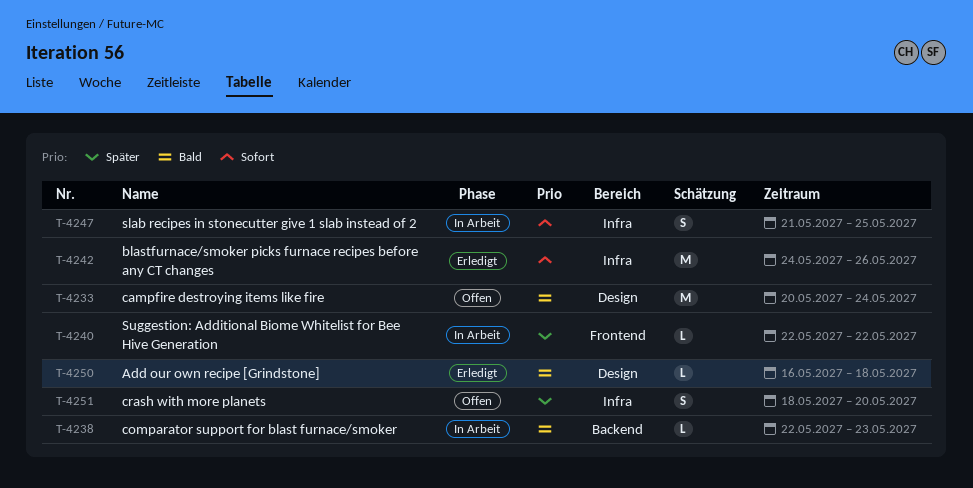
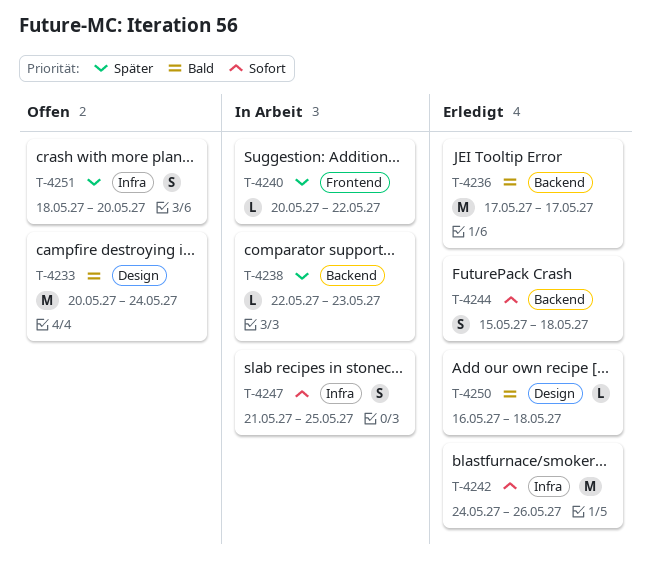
T-4236: none -> present
T-4238, priority: Bald -> Später
T-4240, start: May 22 -> May 20
T-4244: none -> present

